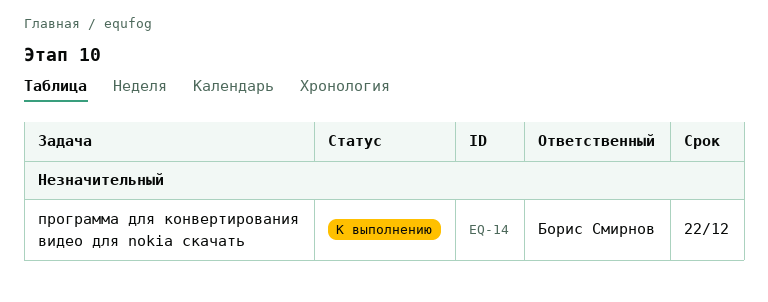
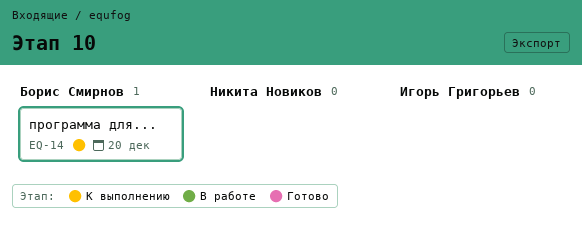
EQ-14, due: Dec 22 -> Dec 20

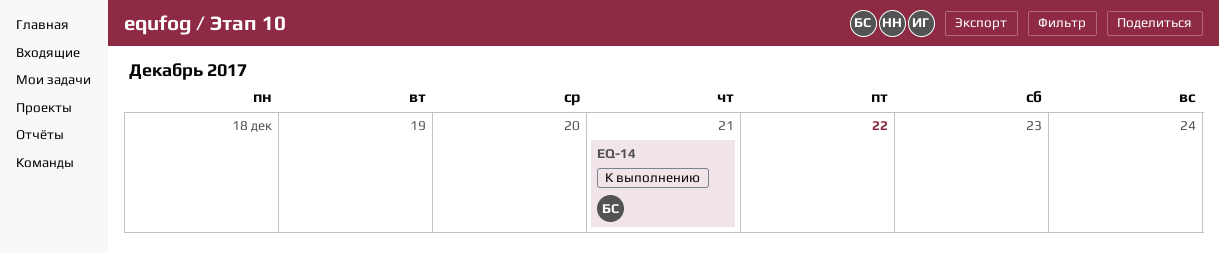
EQ-14, due: Dec 20 -> Dec 21

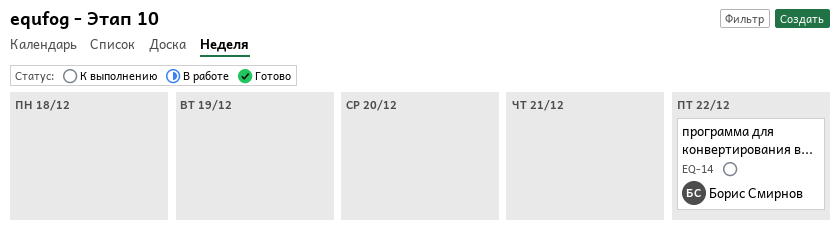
EQ-14, due: Dec 21 -> Dec 22

